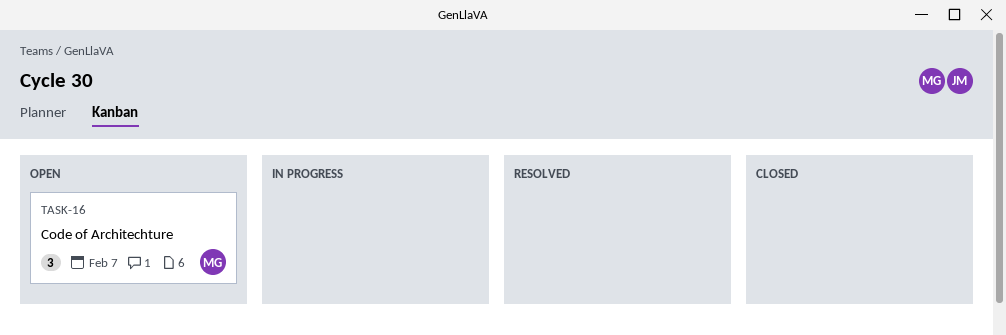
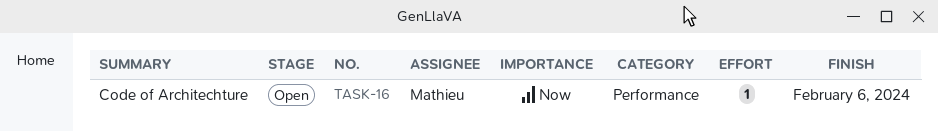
TASK-16, estimate: 3 -> 1
TASK-16, due: Feb 7 -> Feb 6

